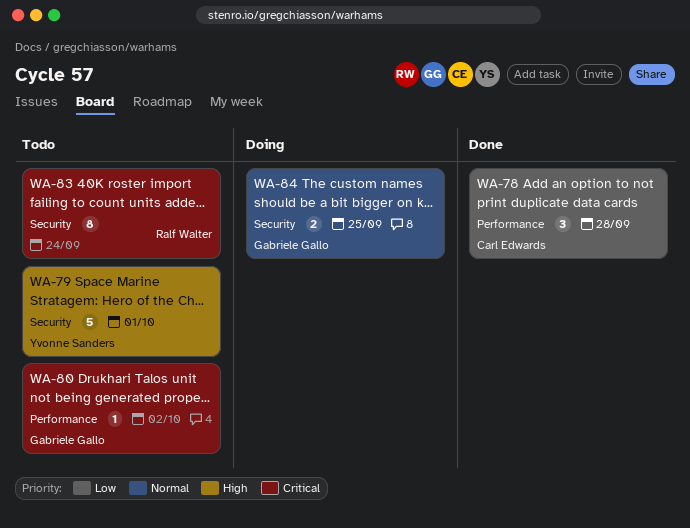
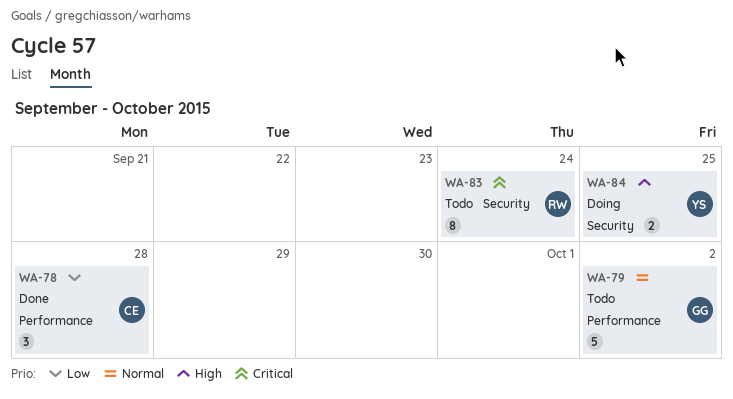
WA-79, owner: Yvonne Sanders -> Gabriele Gallo
WA-79, priority: High -> Normal
WA-79, label: Security -> Performance
WA-79, due: Oct 1 -> Oct 2
WA-80: present -> none
WA-84, owner: Gabriele Gallo -> Yvonne Sanders
WA-84, priority: Normal -> High

